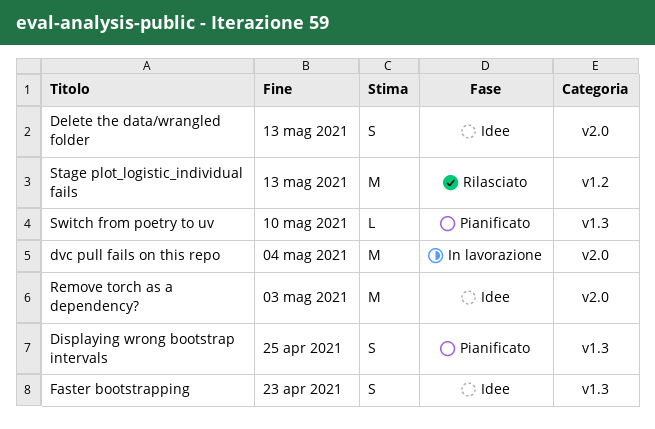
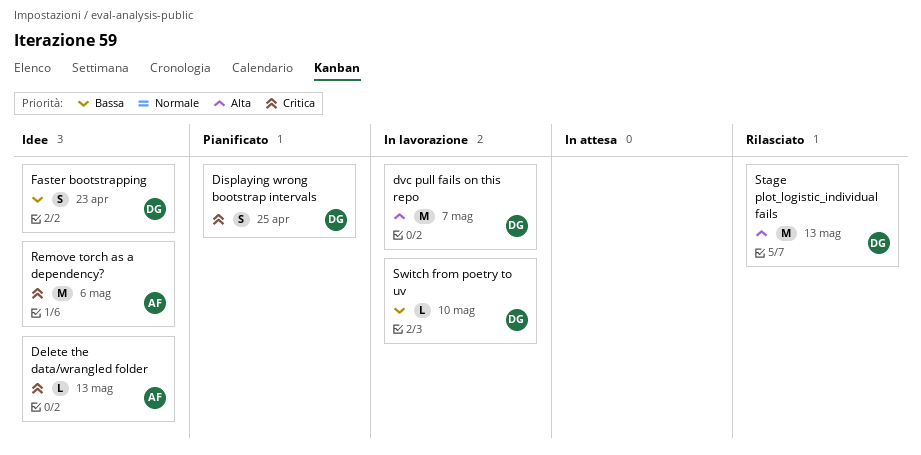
Delete the data/wrangled folder, estimate: S -> L
dvc pull fails on this repo, due: May 4 -> May 7
Remove torch as a dependency?, due: May 3 -> May 6
Switch from poetry to uv, status: Pianificato -> In lavorazione

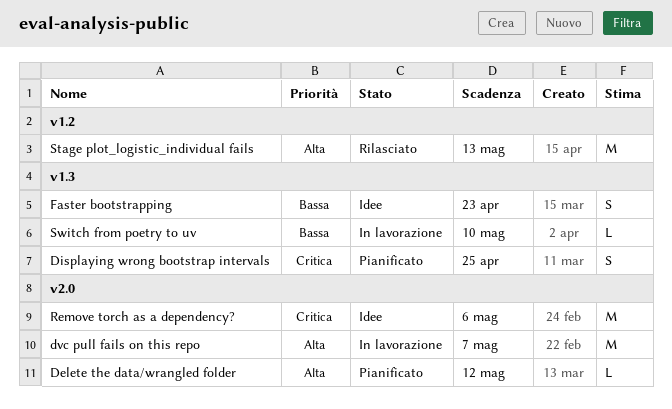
Delete the data/wrangled folder, status: Idee -> Pianificato
Delete the data/wrangled folder, priority: Critica -> Alta
Delete the data/wrangled folder, due: May 13 -> May 12

